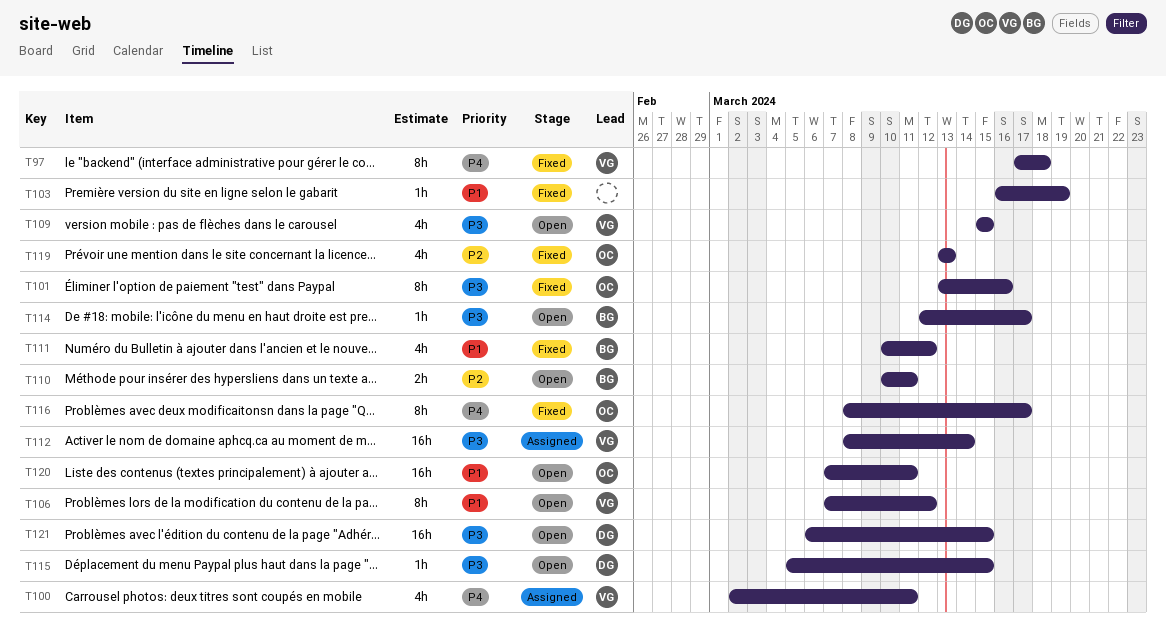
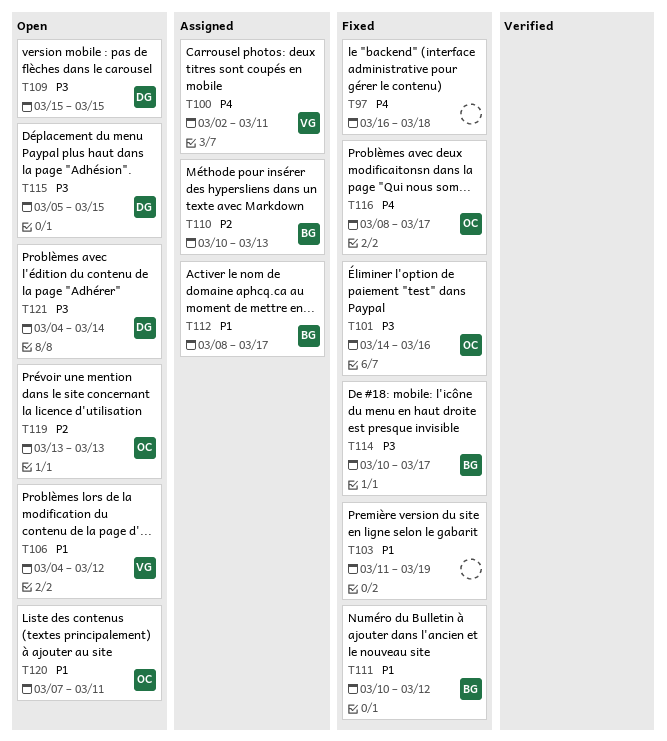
T97, owner: VG -> none
T97, start: Mar 17 -> Mar 16
T101, start: Mar 13 -> Mar 14
T103, start: Mar 16 -> Mar 11
T106, start: Mar 7 -> Mar 4
T109, owner: VG -> DG
T110, status: Open -> Assigned
T110, due: Mar 11 -> Mar 13
T112, owner: VG -> BG
T112, priority: P3 -> P1
T112, due: Mar 14 -> Mar 17
T114, status: Open -> Fixed
T114, start: Mar 12 -> Mar 10
T119, status: Fixed -> Open
T121, start: Mar 6 -> Mar 4
T121, due: Mar 15 -> Mar 14

